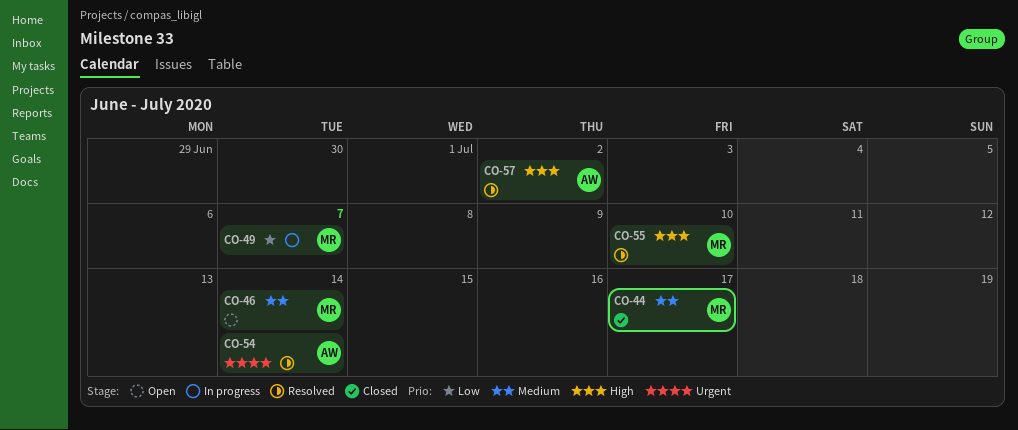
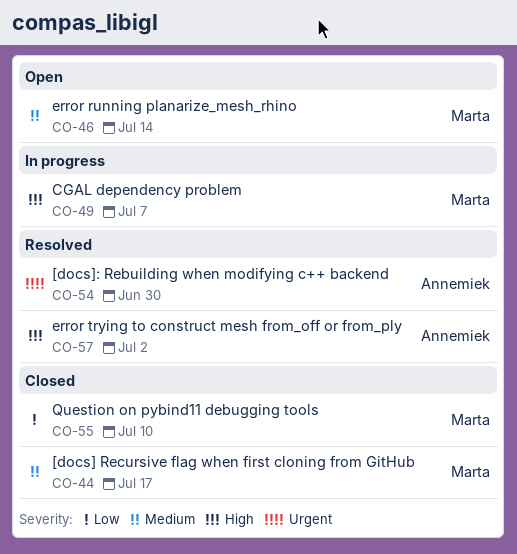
CO-49, priority: Low -> High
CO-54, due: Jul 14 -> Jun 30
CO-55, status: Resolved -> Closed
CO-55, priority: High -> Low

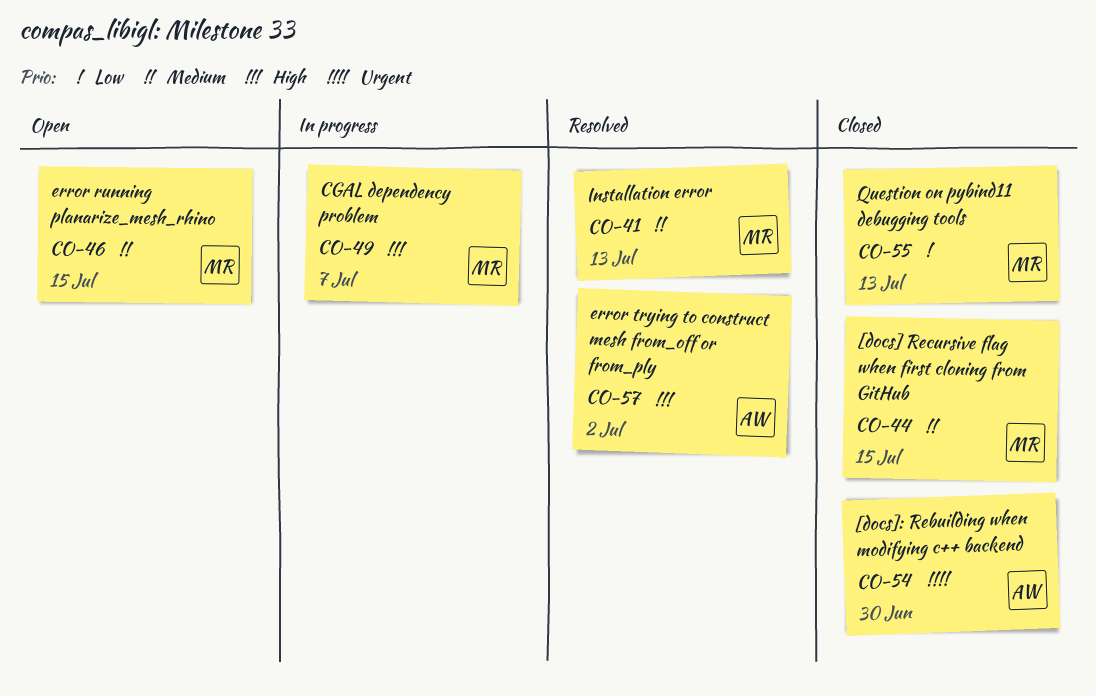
CO-41: none -> present
CO-44, due: Jul 17 -> Jul 15
CO-46, due: Jul 14 -> Jul 15
CO-54, status: Resolved -> Closed
CO-55, due: Jul 10 -> Jul 13

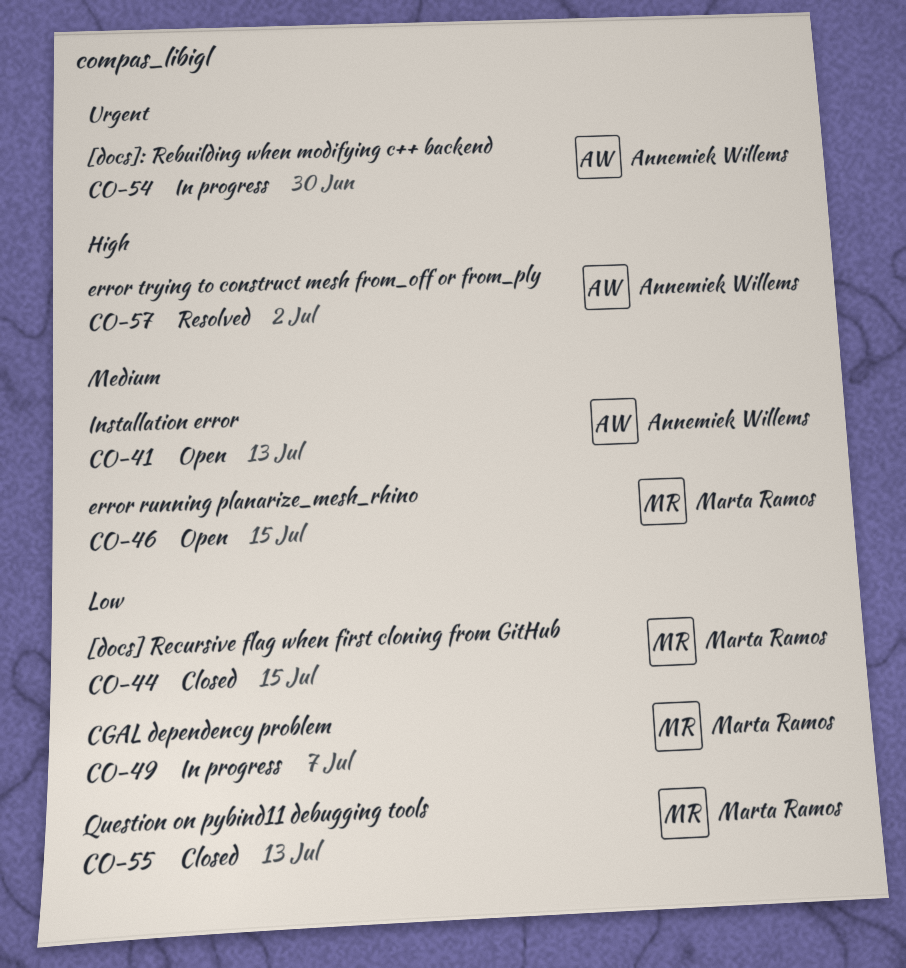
CO-41, status: Resolved -> Open
CO-41, owner: Marta Ramos -> Annemiek Willems
CO-44, priority: Medium -> Low
CO-49, priority: High -> Low
CO-54, status: Closed -> In progress

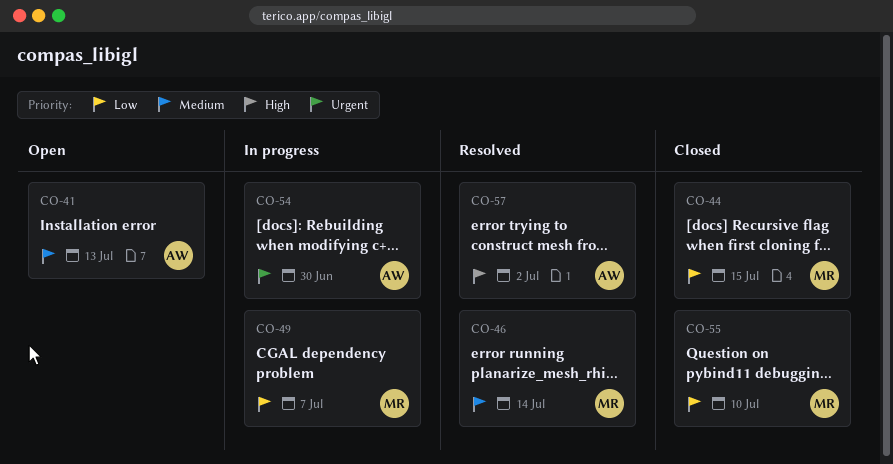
CO-46, status: Open -> Resolved
CO-46, due: Jul 15 -> Jul 14
CO-55, due: Jul 13 -> Jul 10

